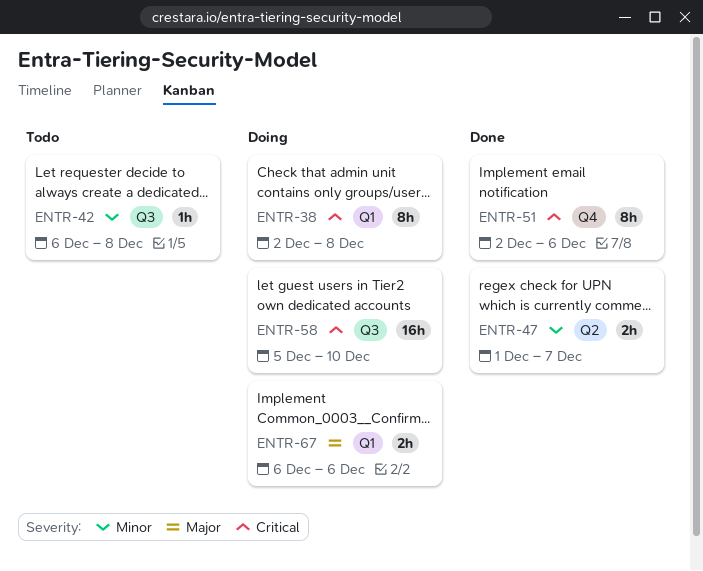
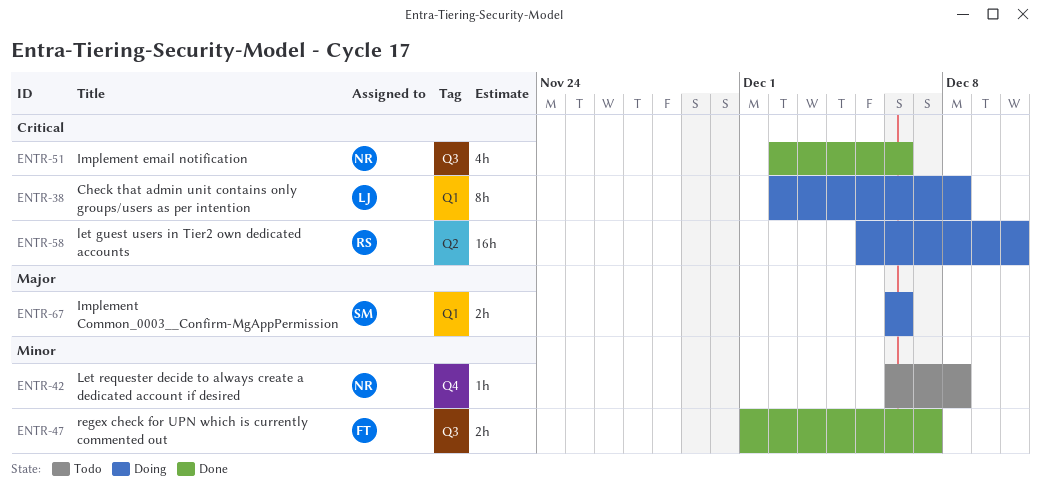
ENTR-42, label: Q3 -> Q4
ENTR-47, label: Q2 -> Q3
ENTR-51, label: Q4 -> Q3
ENTR-51, estimate: 8h -> 4h
ENTR-58, label: Q3 -> Q2

